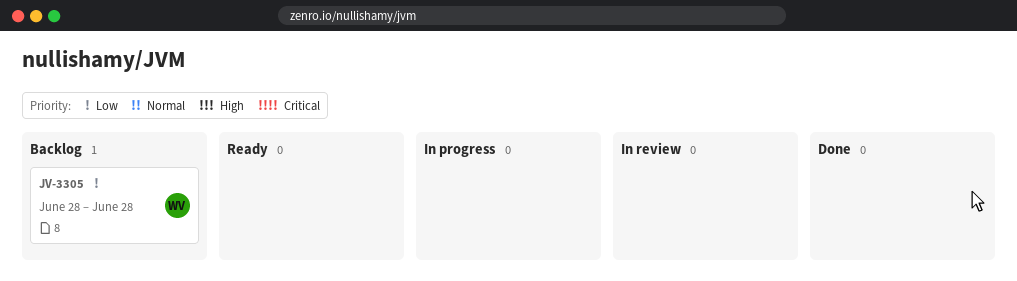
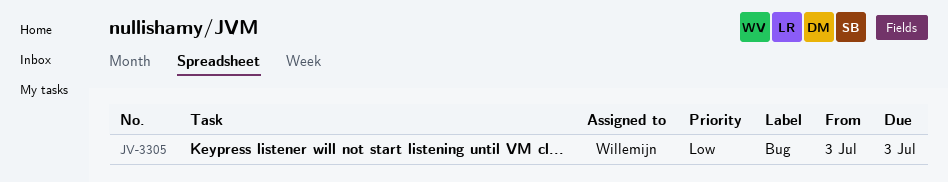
JV-3305, start: Jun 28 -> Jul 3
JV-3305, due: Jun 28 -> Jul 3

